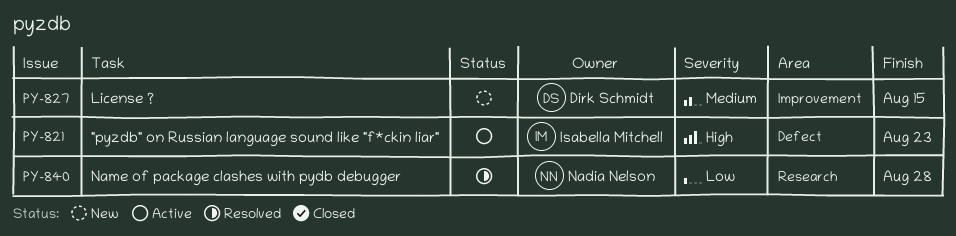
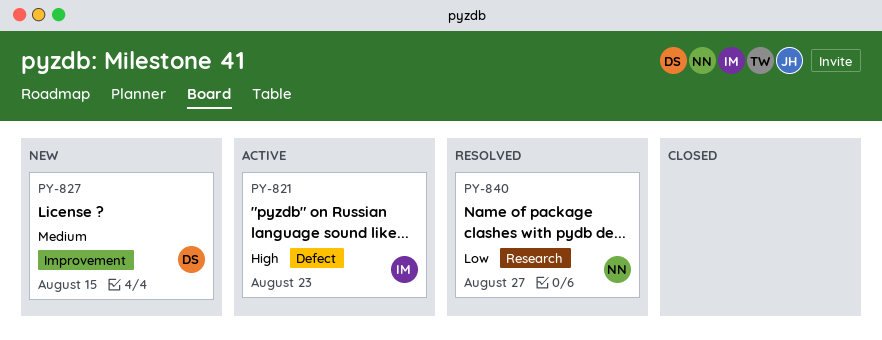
PY-840, due: Aug 28 -> Aug 27

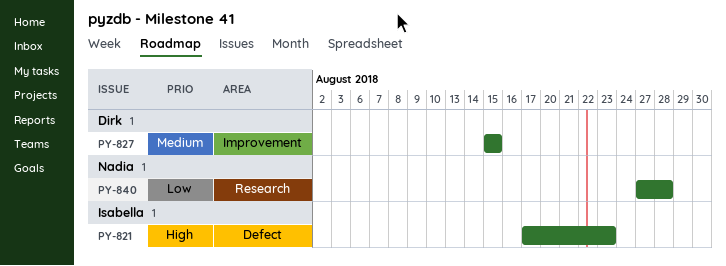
PY-840, due: Aug 27 -> Aug 28

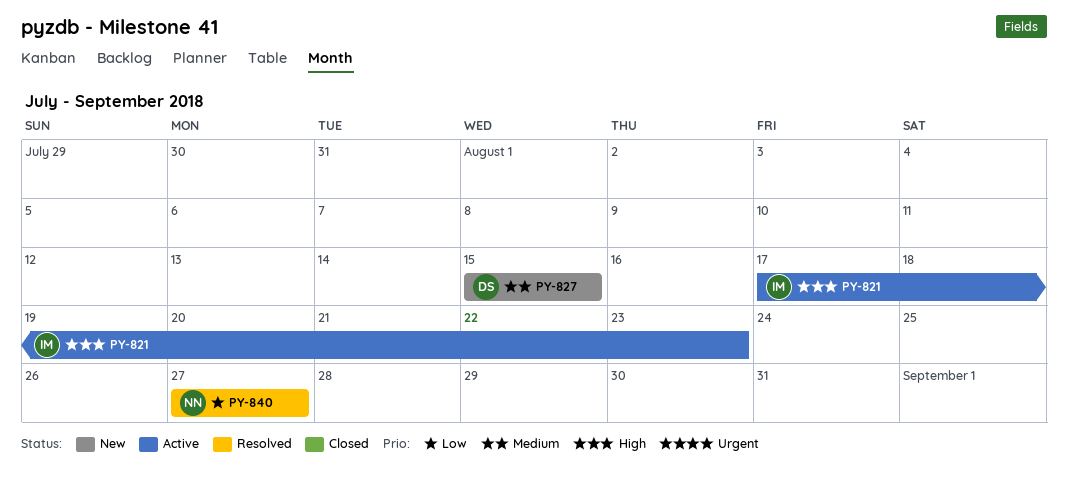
PY-840, due: Aug 28 -> Aug 27

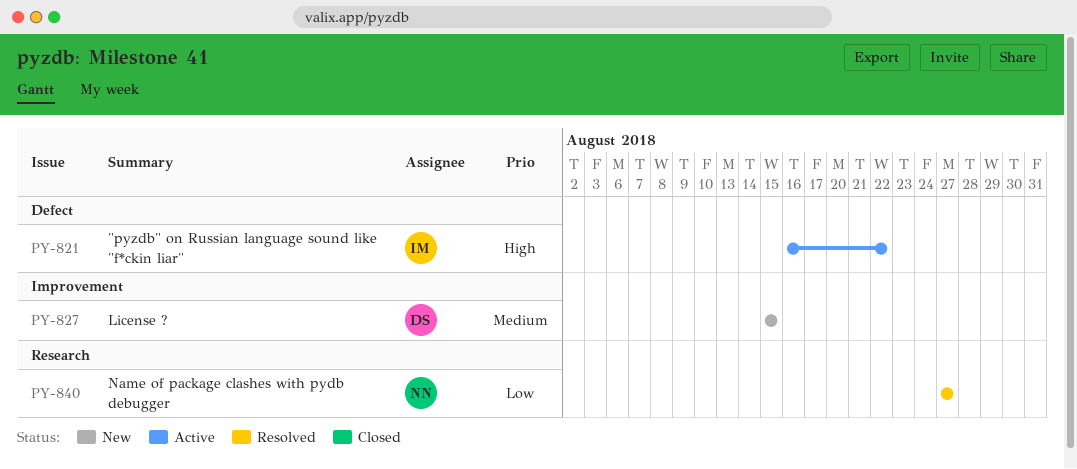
PY-821, start: Aug 17 -> Aug 16
PY-821, due: Aug 23 -> Aug 22

